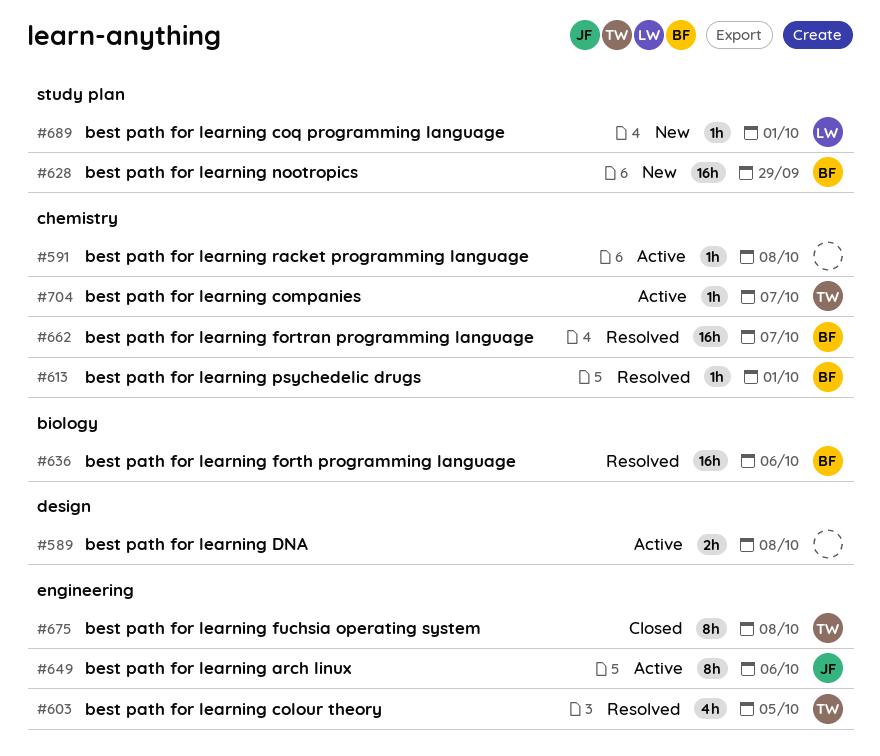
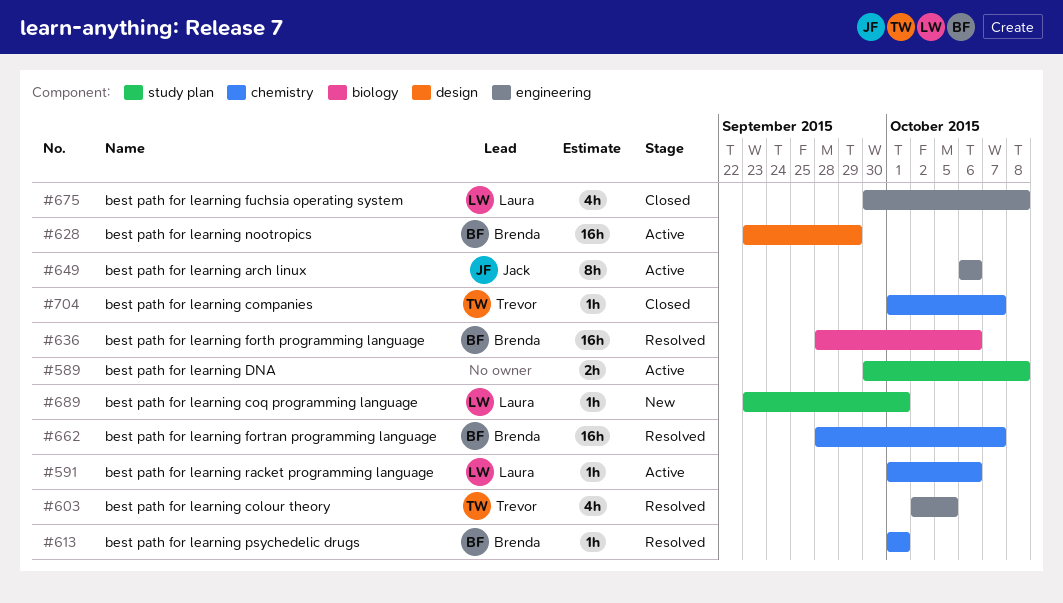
#589, label: design -> study plan
#591, owner: none -> Laura
#591, due: Oct 8 -> Oct 6
#628, status: New -> Active
#628, label: study plan -> design
#675, owner: Trevor -> Laura
#675, estimate: 8h -> 4h
#704, status: Active -> Closed

